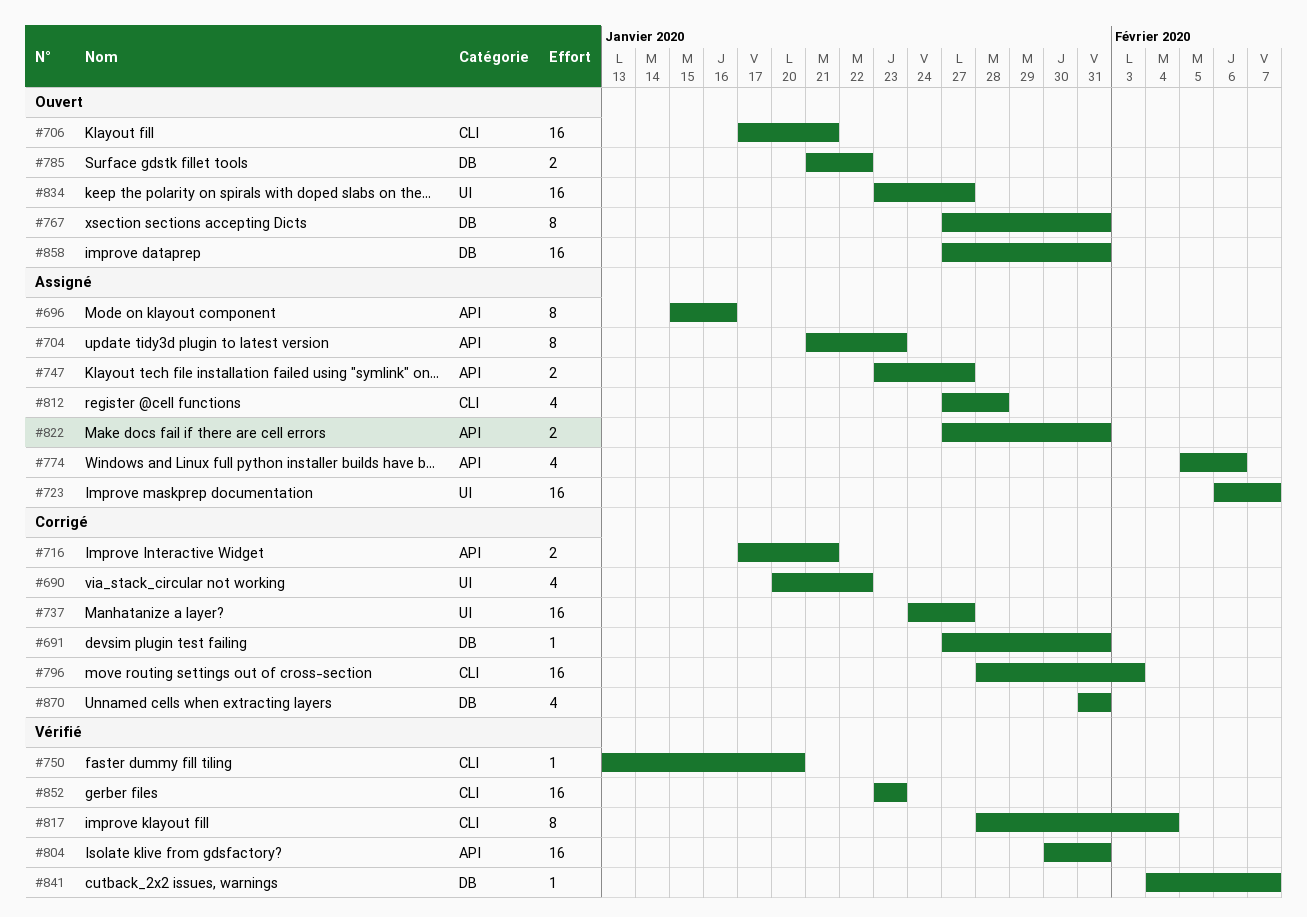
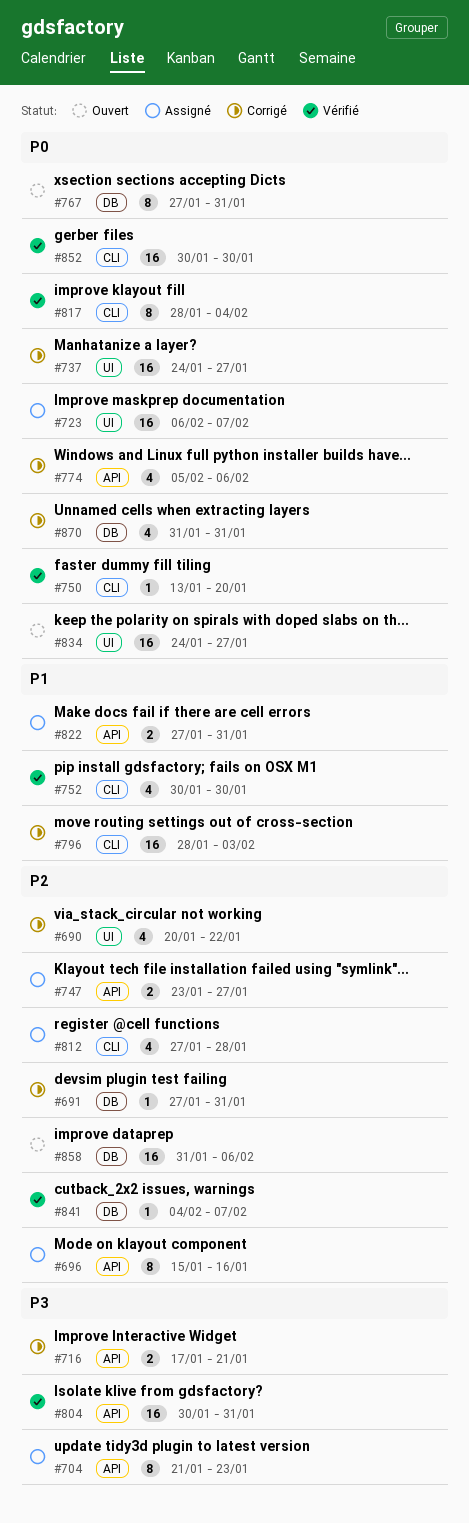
#706: present -> none
#752: none -> present
#774, status: Assigné -> Corrigé
#785: present -> none
#834, start: Jan 23 -> Jan 24
#852, start: Jan 23 -> Jan 30
#852, due: Jan 23 -> Jan 30
#858, start: Jan 27 -> Jan 31
#858, due: Jan 31 -> Feb 6

